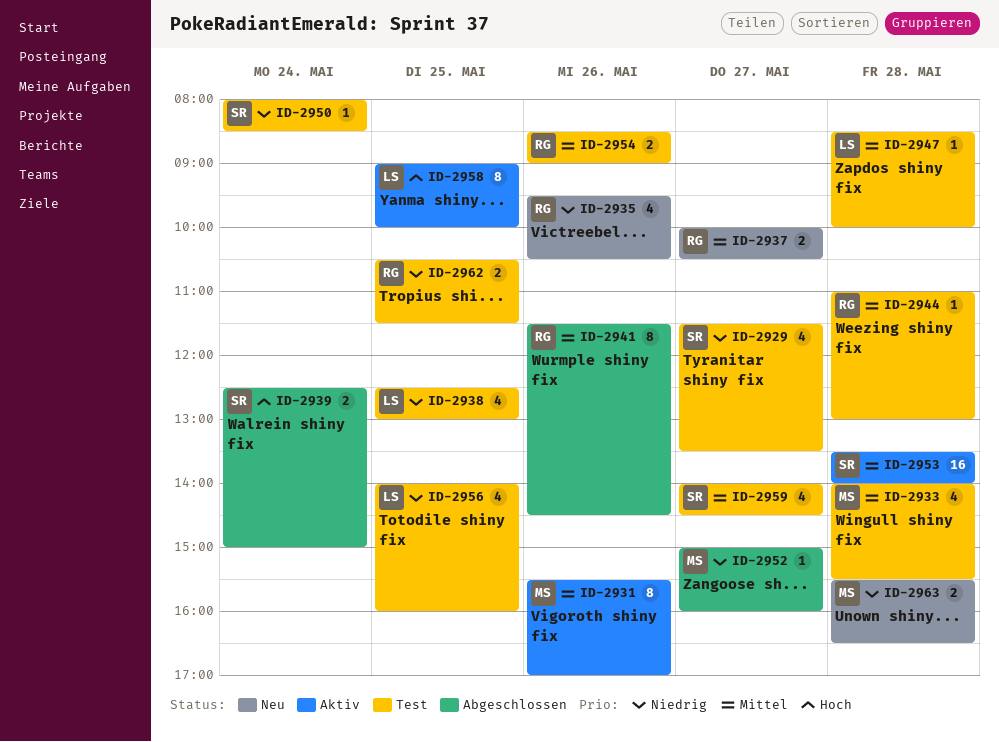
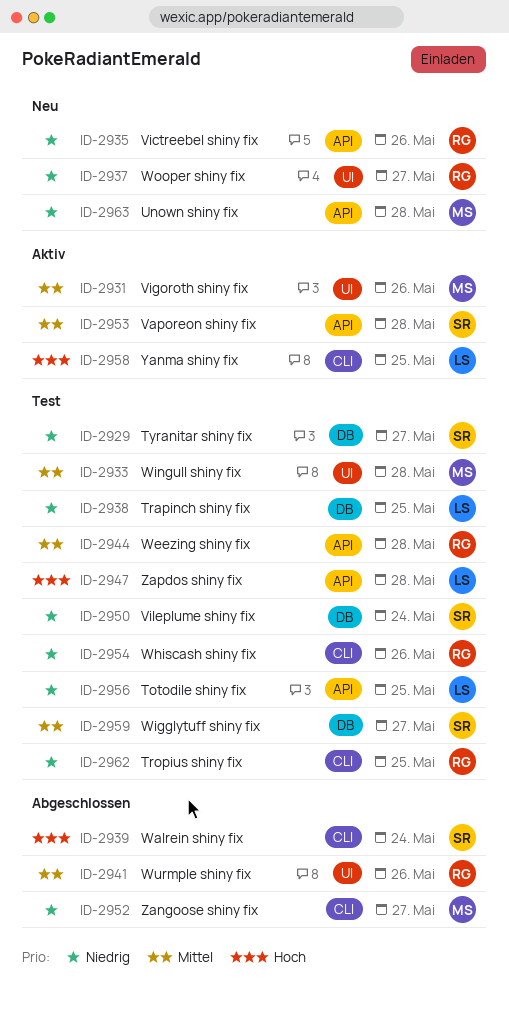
ID-2937, priority: Mittel -> Niedrig
ID-2947, priority: Mittel -> Hoch
ID-2954, priority: Mittel -> Niedrig

